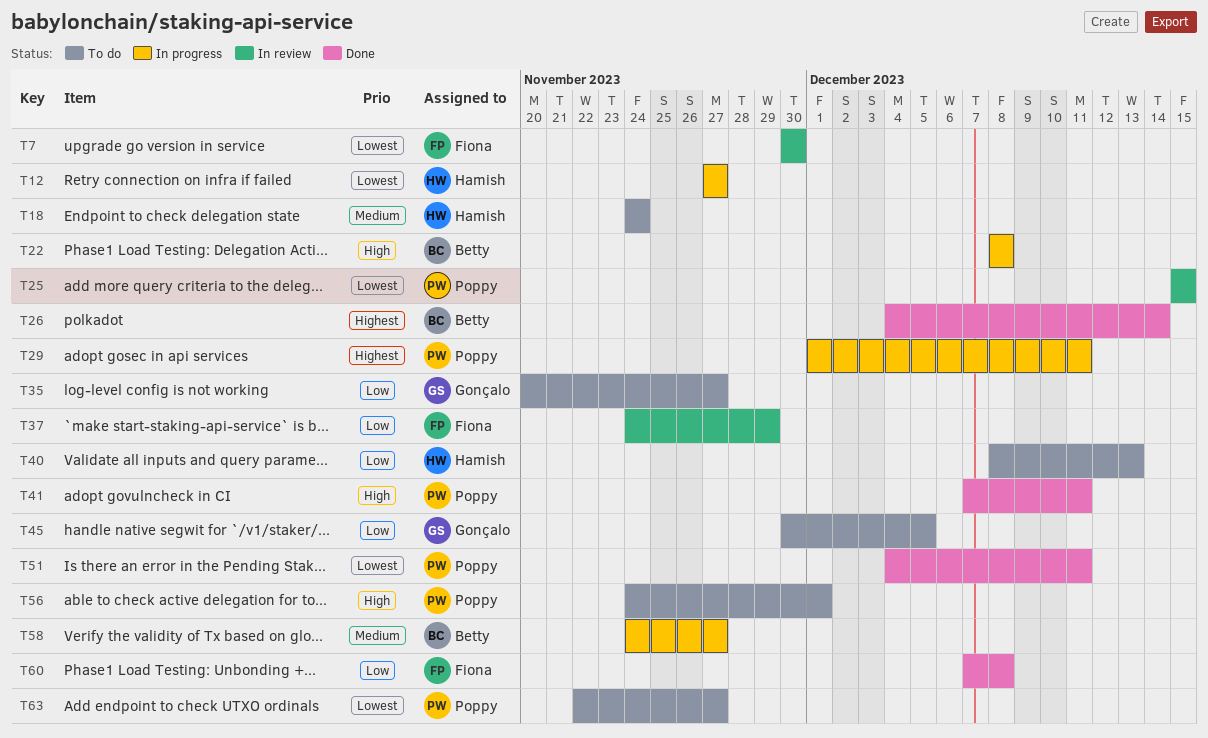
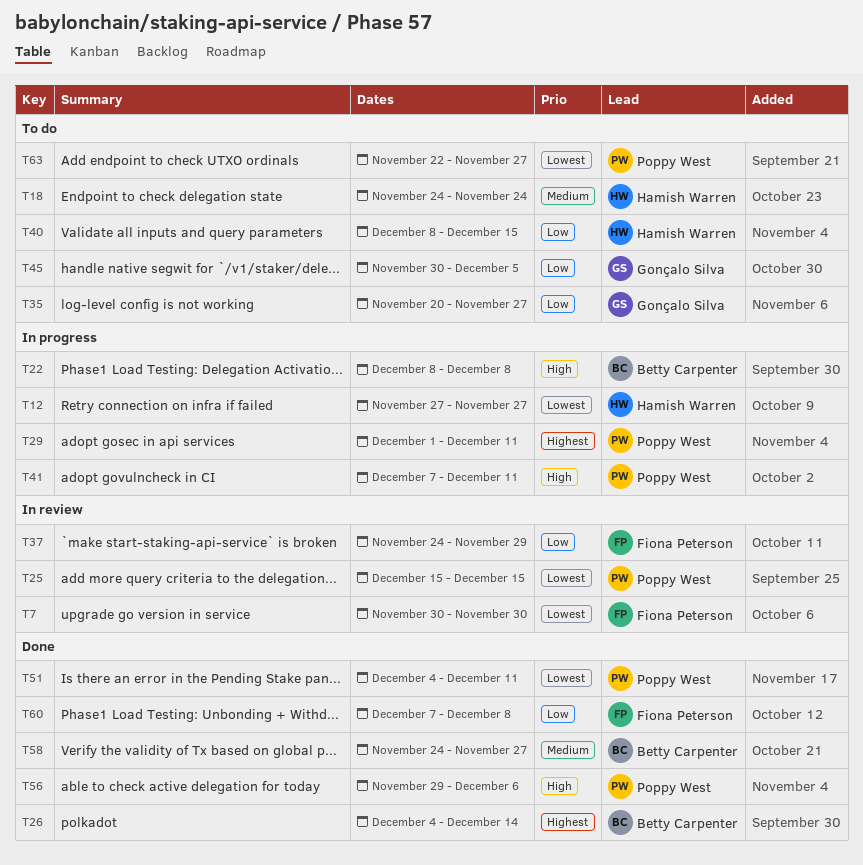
T40, due: Dec 13 -> Dec 15
T41, status: Done -> In progress
T56, status: To do -> Done
T56, start: Nov 24 -> Nov 29
T56, due: Dec 1 -> Dec 6
T58, status: In progress -> Done

